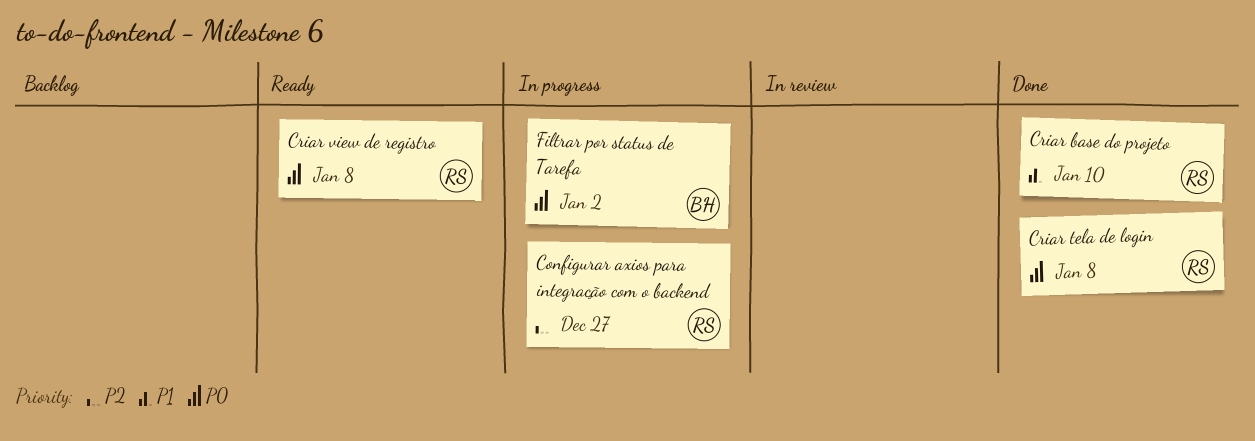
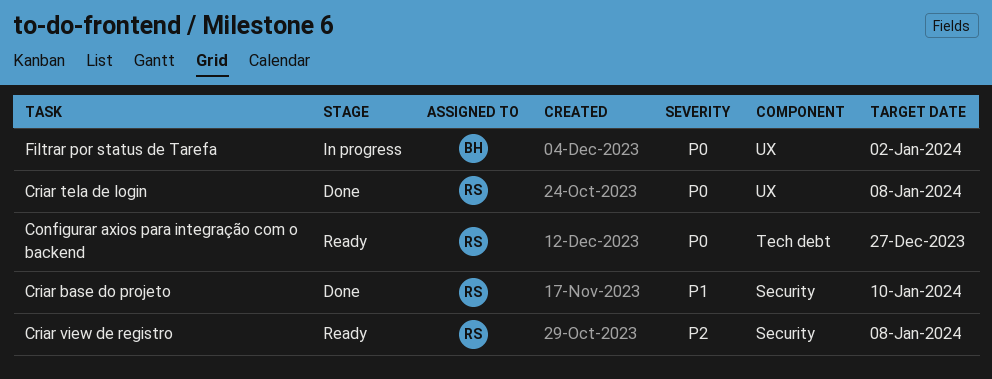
Configurar axios para integração com o backend, status: In progress -> Ready
Configurar axios para integração com o backend, priority: P2 -> P0
Criar view de registro, priority: P0 -> P2

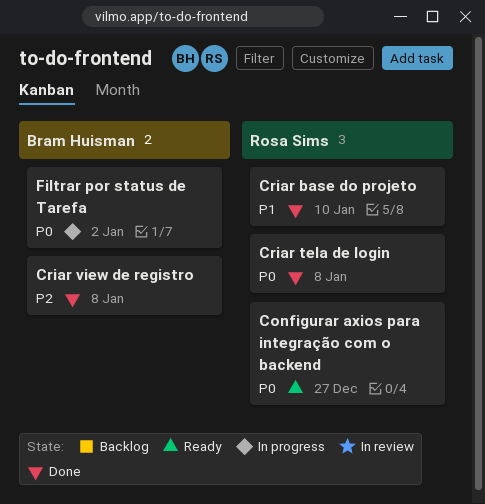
Criar view de registro, status: Ready -> Done
Criar view de registro, owner: Rosa Sims -> Bram Huisman

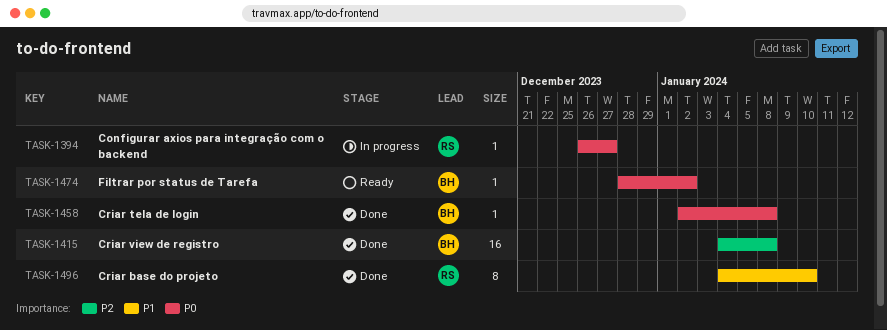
Configurar axios para integração com o backend, status: Ready -> In progress
Criar tela de login, owner: Rosa Sims -> Bram Huisman
Filtrar por status de Tarefa, status: In progress -> Ready

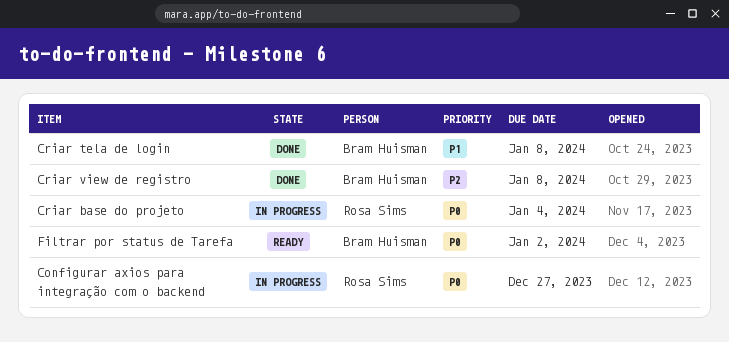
Criar base do projeto, status: Done -> In progress
Criar base do projeto, priority: P1 -> P0
Criar base do projeto, due: Jan 10 -> Jan 4
Criar tela de login, priority: P0 -> P1

